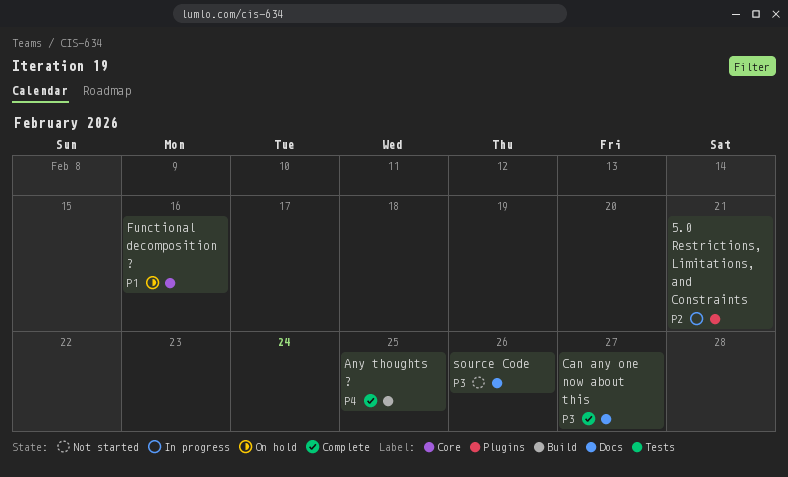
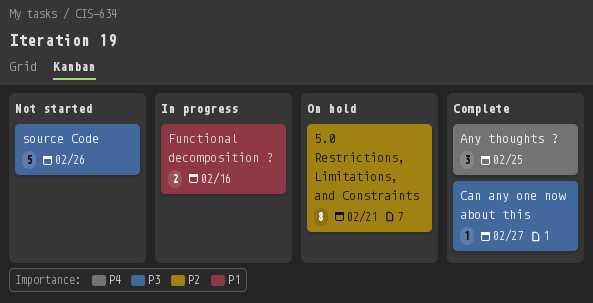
5.0 Restrictions, Limitations, and Constraints, status: In progress -> On hold
Functional decomposition ?, status: On hold -> In progress

